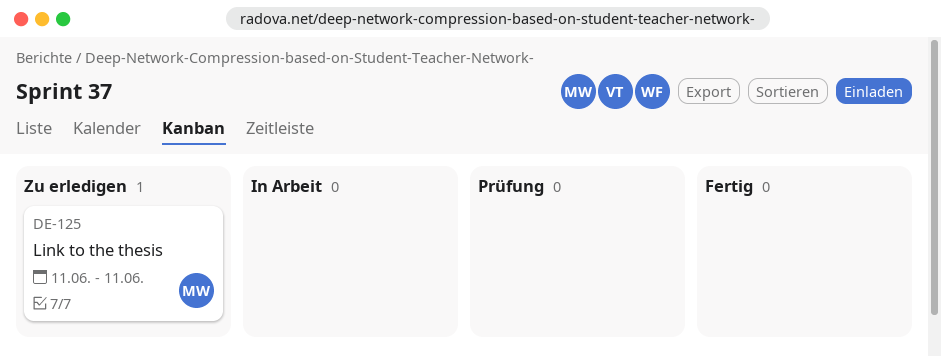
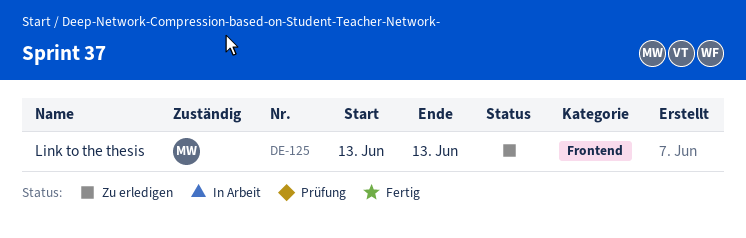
DE-125, start: Jun 11 -> Jun 13
DE-125, due: Jun 11 -> Jun 13

